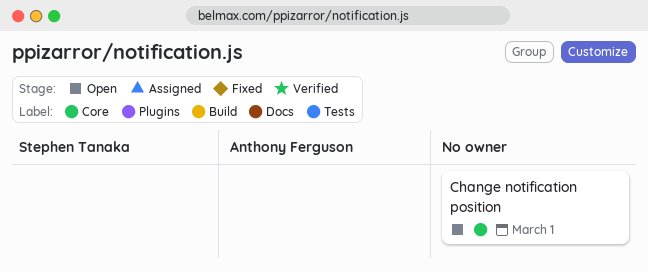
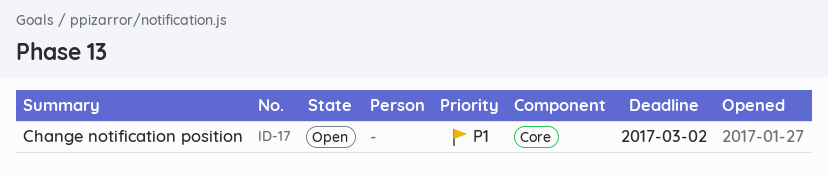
Change notification position, due: Mar 1 -> Mar 2

